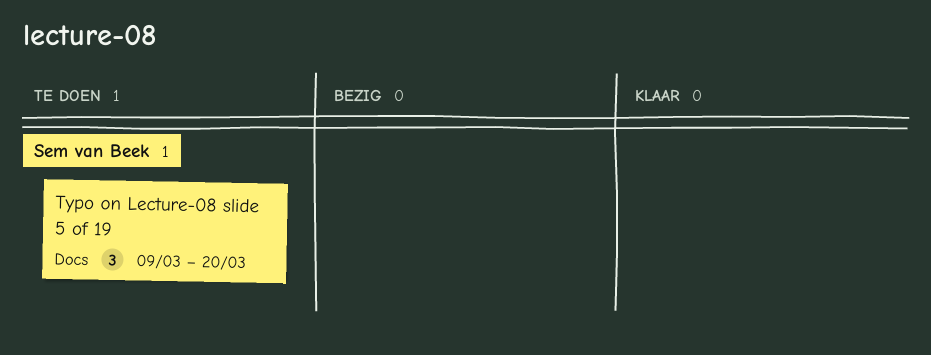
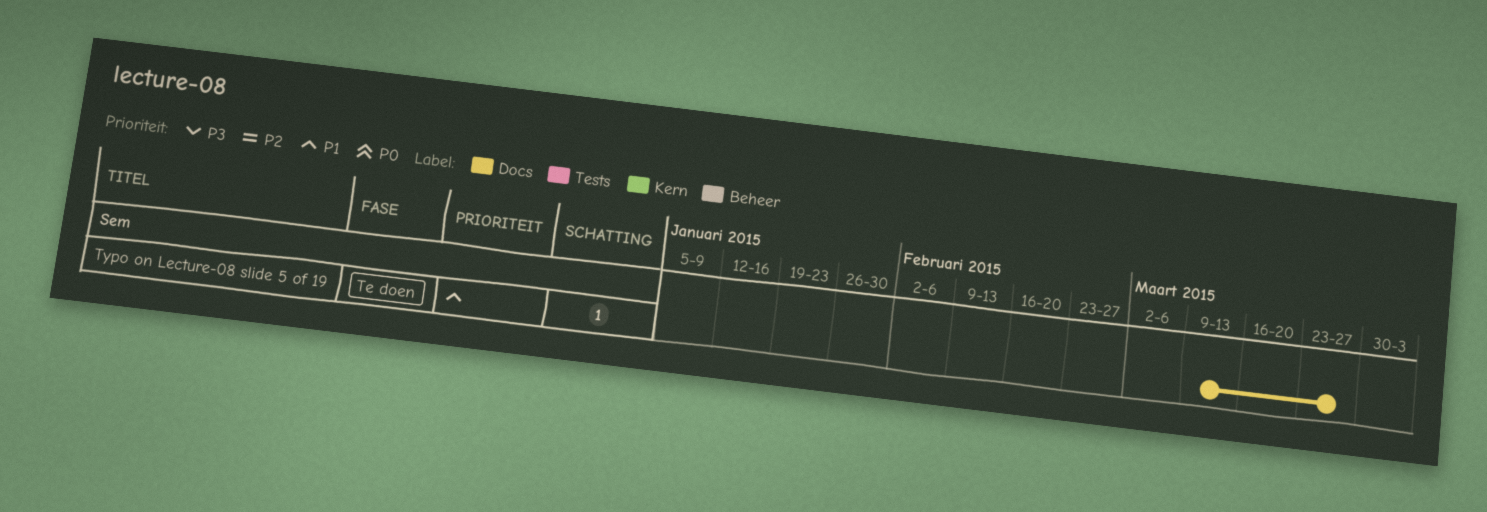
Typo on Lecture-08 slide 5 of 19, estimate: 3 -> 1
Typo on Lecture-08 slide 5 of 19, due: Mar 20 -> Mar 27

